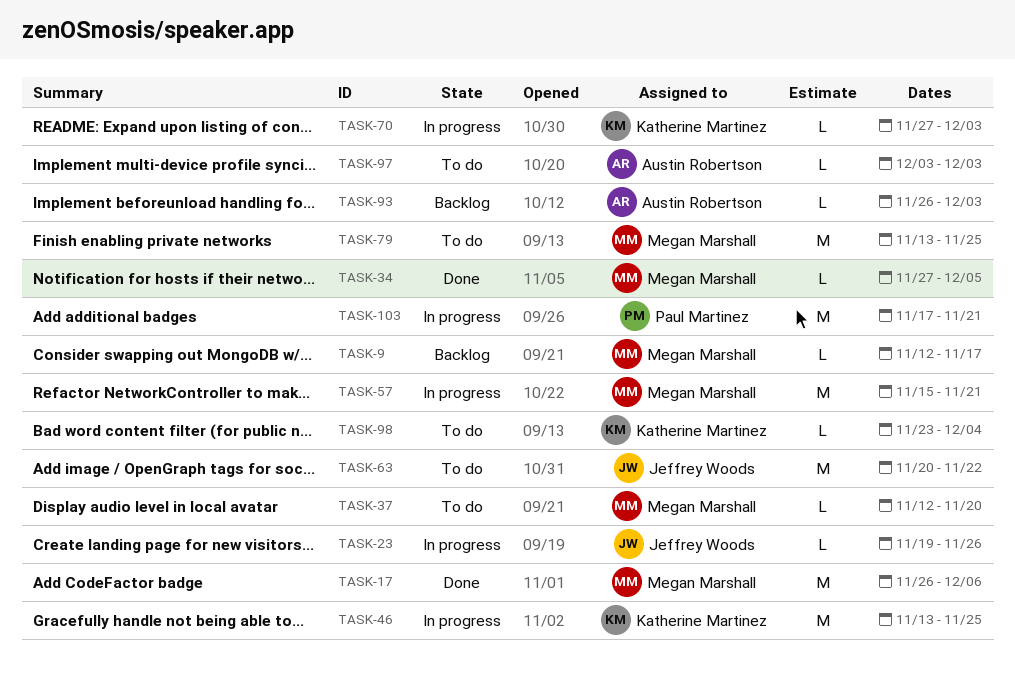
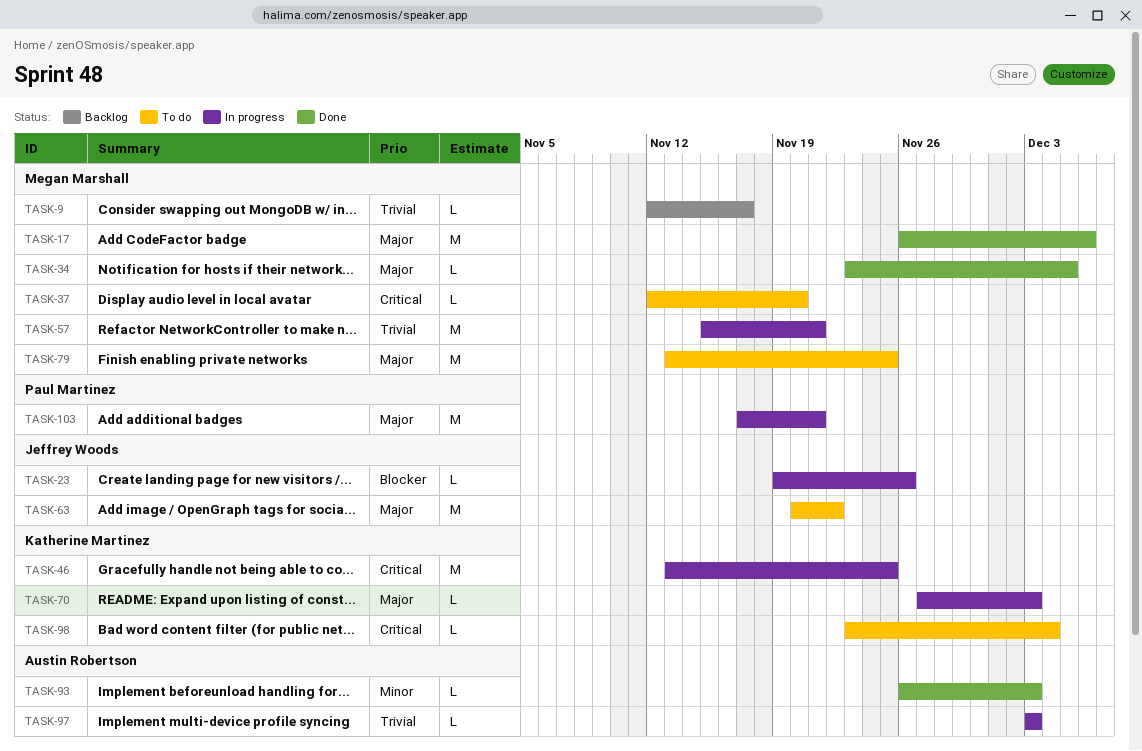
TASK-34, start: Nov 27 -> Nov 23
TASK-93, status: Backlog -> Done
TASK-97, status: To do -> In progress

